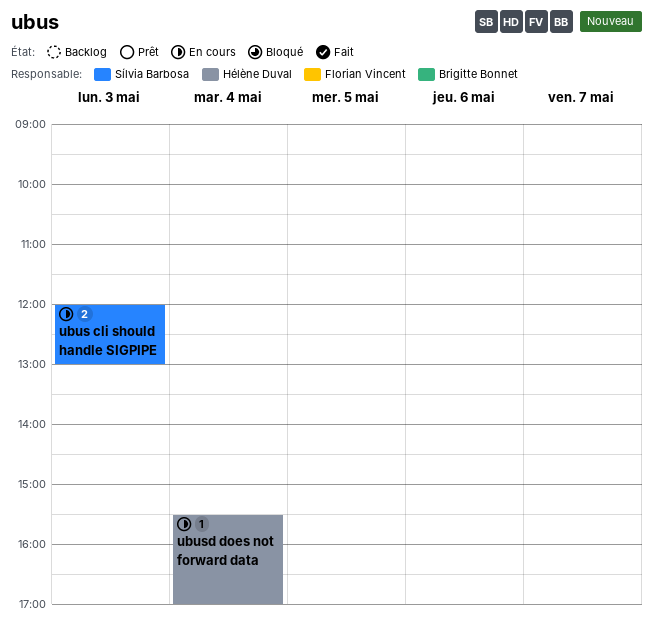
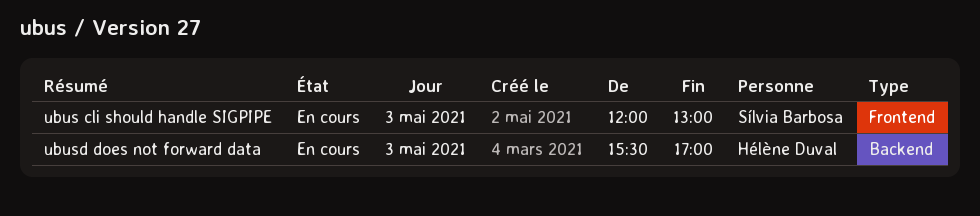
ubusd does not forward data, day: May 4 -> May 3

